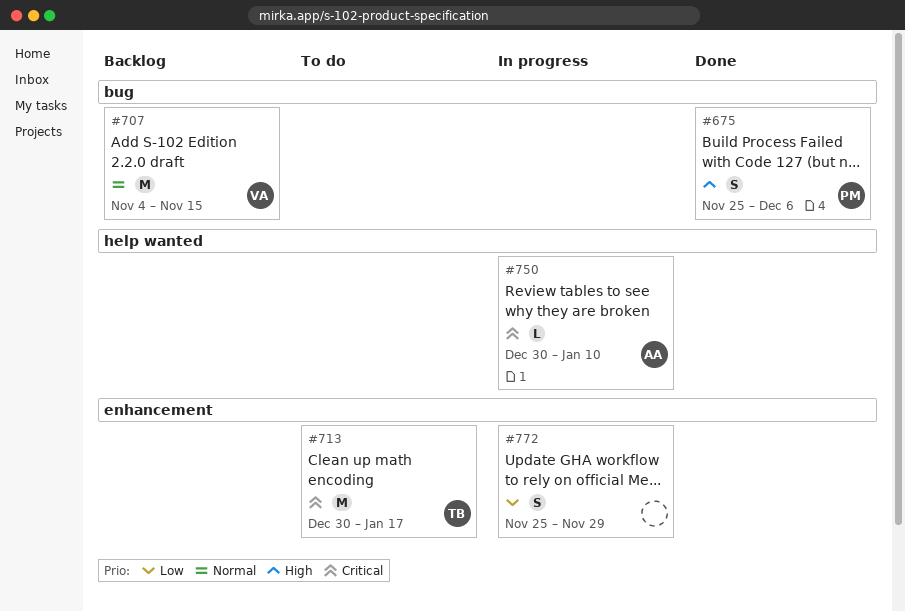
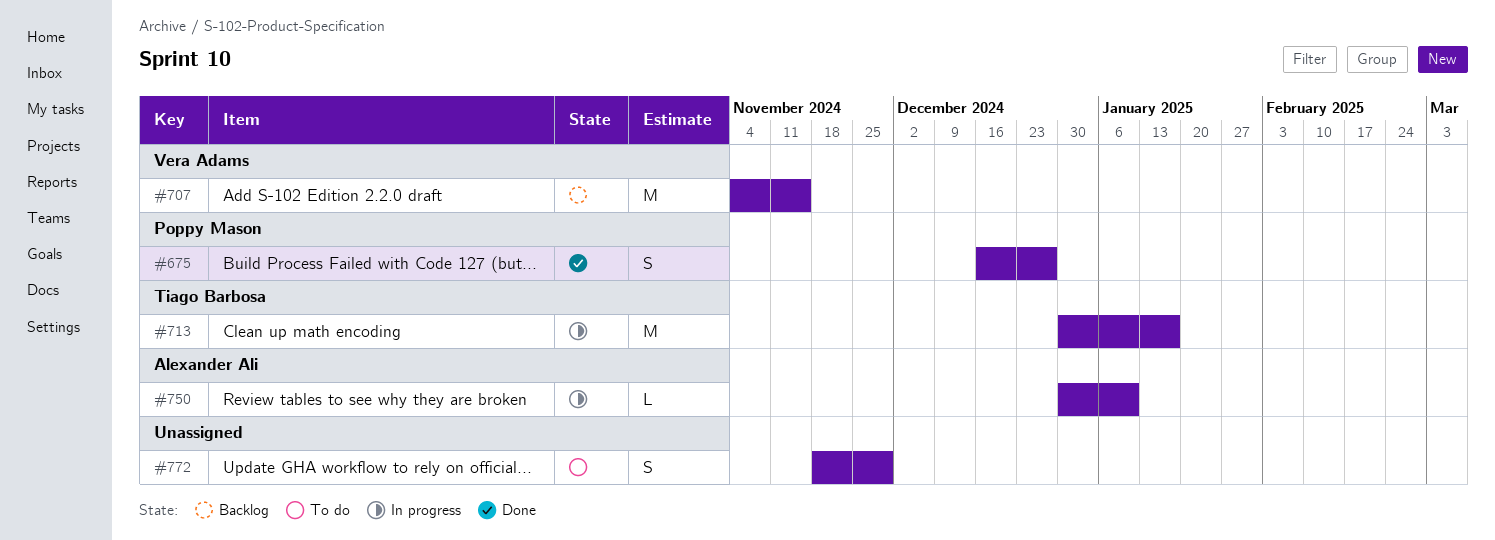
#675, start: Nov 25 -> Dec 16
#675, due: Dec 6 -> Dec 27
#713, status: To do -> In progress
#772, status: In progress -> To do
#772, start: Nov 25 -> Nov 18

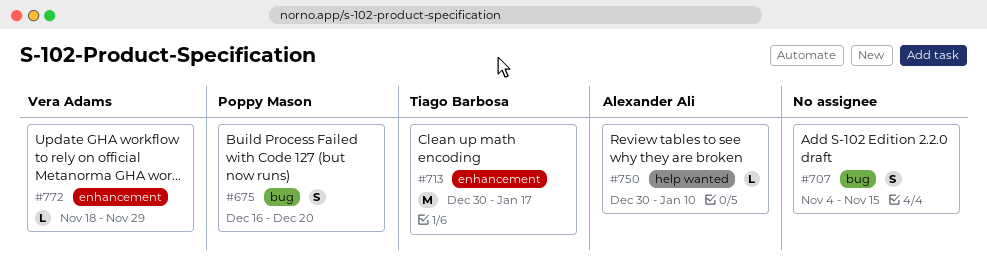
#675, due: Dec 27 -> Dec 20
#707, owner: Vera Adams -> none
#707, estimate: M -> S
#772, owner: none -> Vera Adams
#772, estimate: S -> L

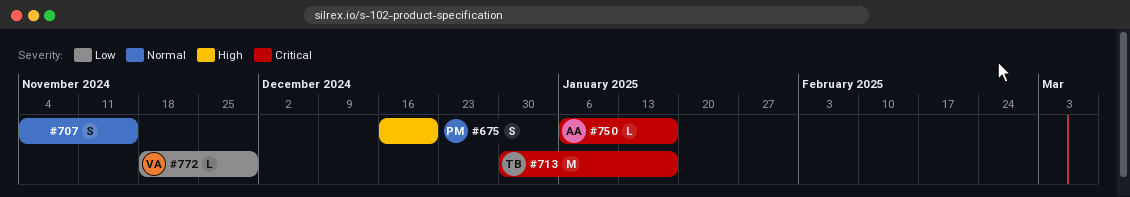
#750, start: Dec 30 -> Jan 6
#750, due: Jan 10 -> Jan 17

